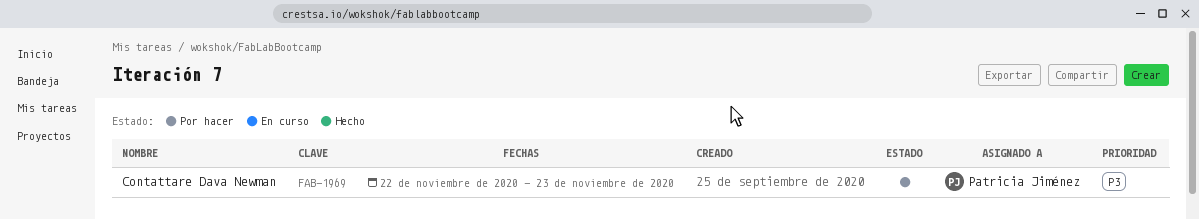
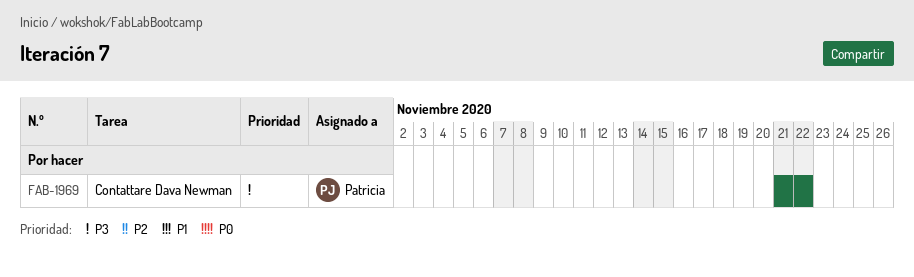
FAB-1969, start: Nov 22 -> Nov 21
FAB-1969, due: Nov 23 -> Nov 22

